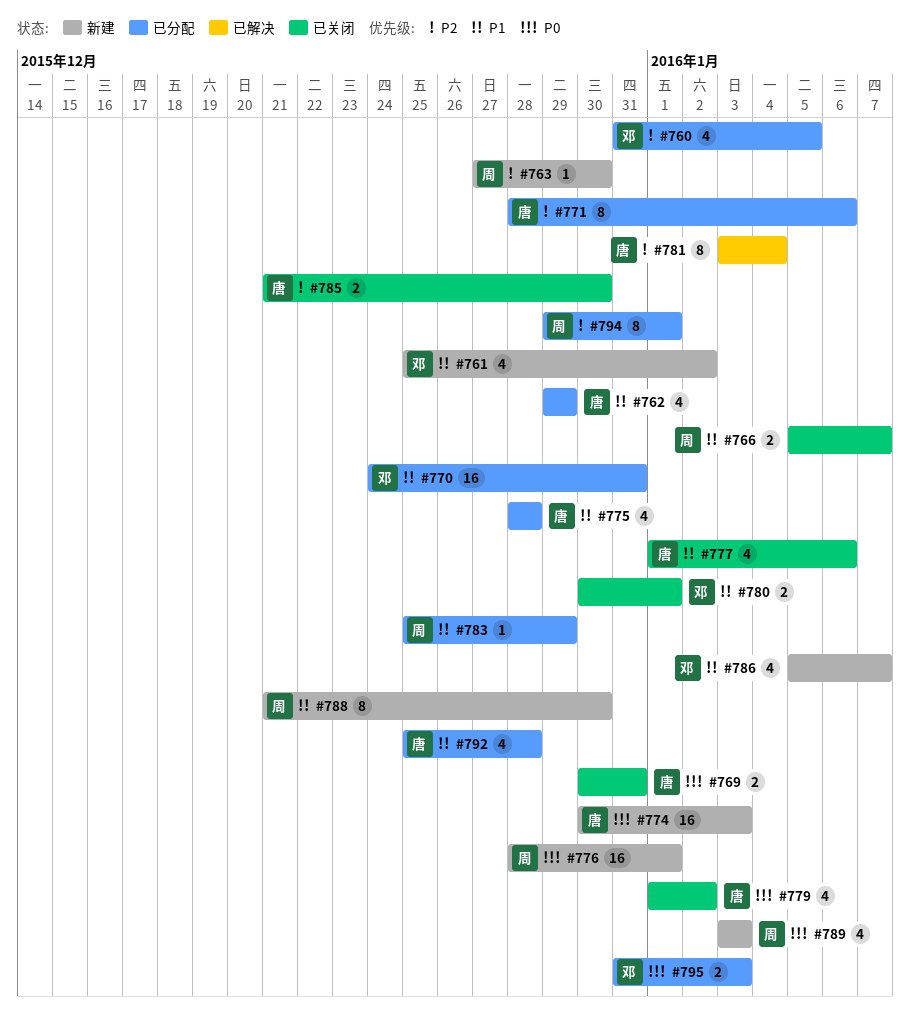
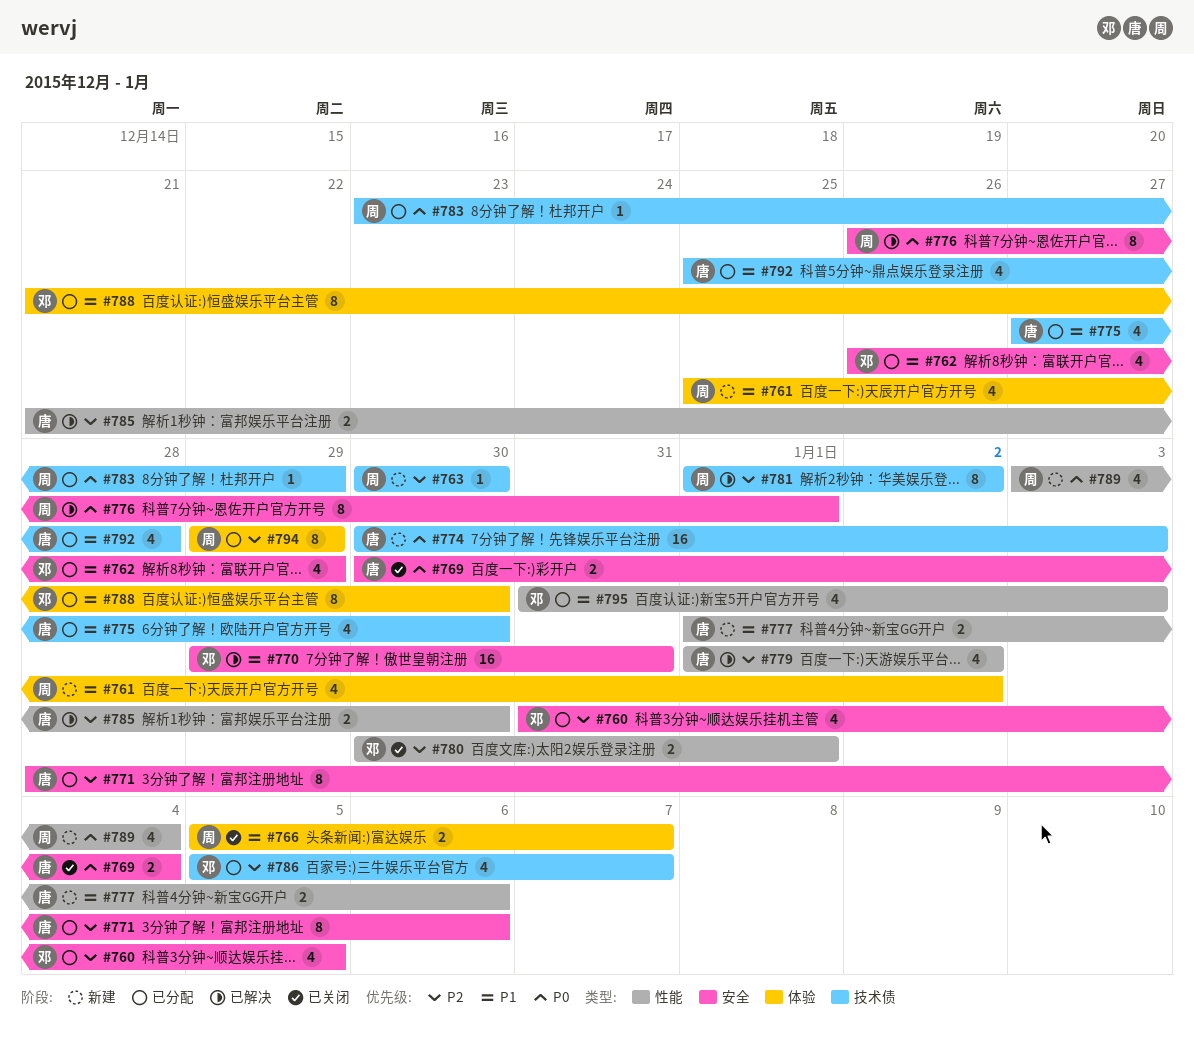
#761, owner: 邓 -> 周
#762, owner: 唐 -> 邓
#762, start: Dec 29 -> Dec 26
#763, start: Dec 27 -> Dec 30
#769, due: Dec 31 -> Jan 4
#770, status: 已分配 -> 已解决
#770, start: Dec 24 -> Dec 29
#775, start: Dec 28 -> Dec 27
#775, due: Dec 28 -> Dec 30
#776, status: 新建 -> 已解决
#776, estimate: 16 -> 8
#776, start: Dec 28 -> Dec 26
#777, status: 已关闭 -> 新建
#777, estimate: 4 -> 2
#779, status: 已关闭 -> 已解决
#779, priority: P0 -> P2
#780, priority: P1 -> P2
#781, owner: 唐 -> 周
#781, start: Jan 3 -> Jan 1
#781, due: Jan 4 -> Jan 2
#783, priority: P1 -> P0
#783, start: Dec 25 -> Dec 23
#785, status: 已关闭 -> 已解决
#786, status: 新建 -> 已分配
#786, priority: P1 -> P2
#788, status: 新建 -> 已分配
#788, owner: 周 -> 邓
#789, due: Jan 3 -> Jan 4
#794, due: Jan 1 -> Dec 29
#795, priority: P0 -> P1
#795, estimate: 2 -> 4

